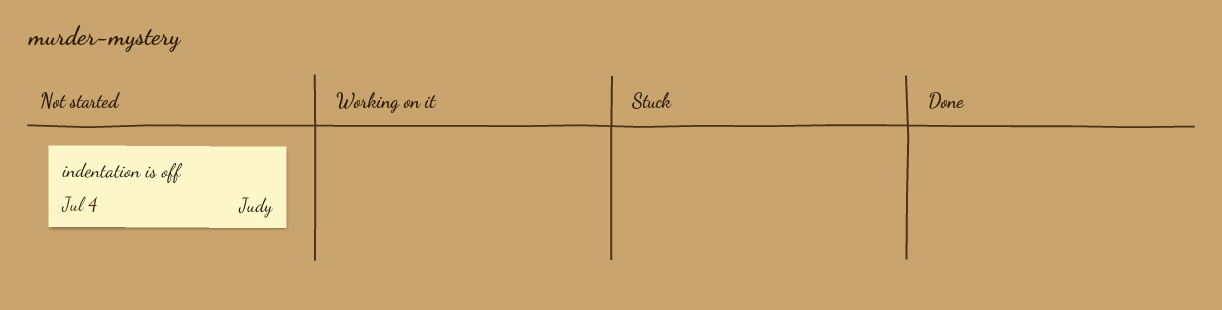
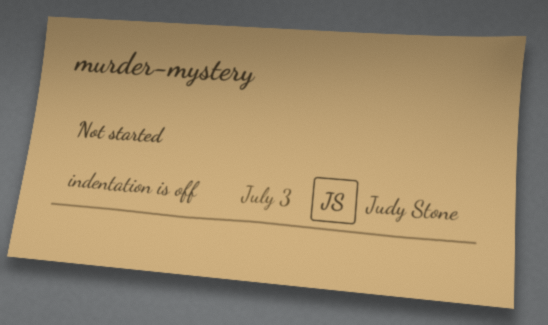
indentation is off, due: Jul 4 -> Jul 3

